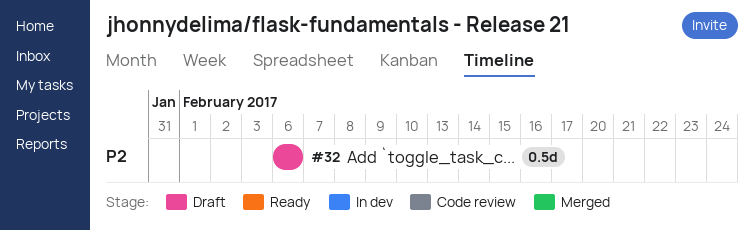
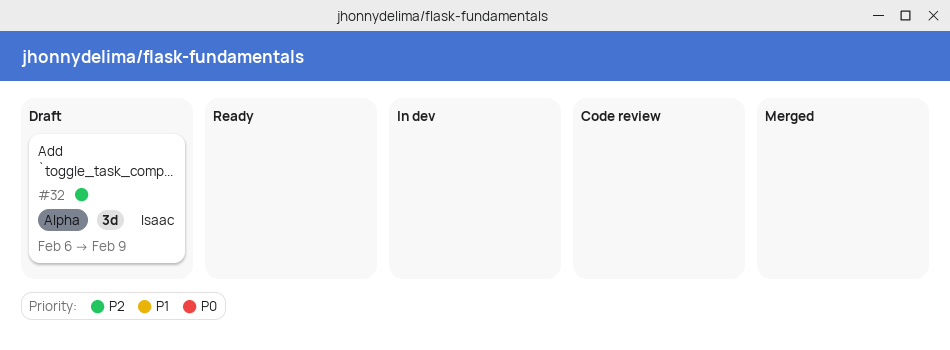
#32, estimate: 0.5d -> 3d
#32, due: Feb 6 -> Feb 9

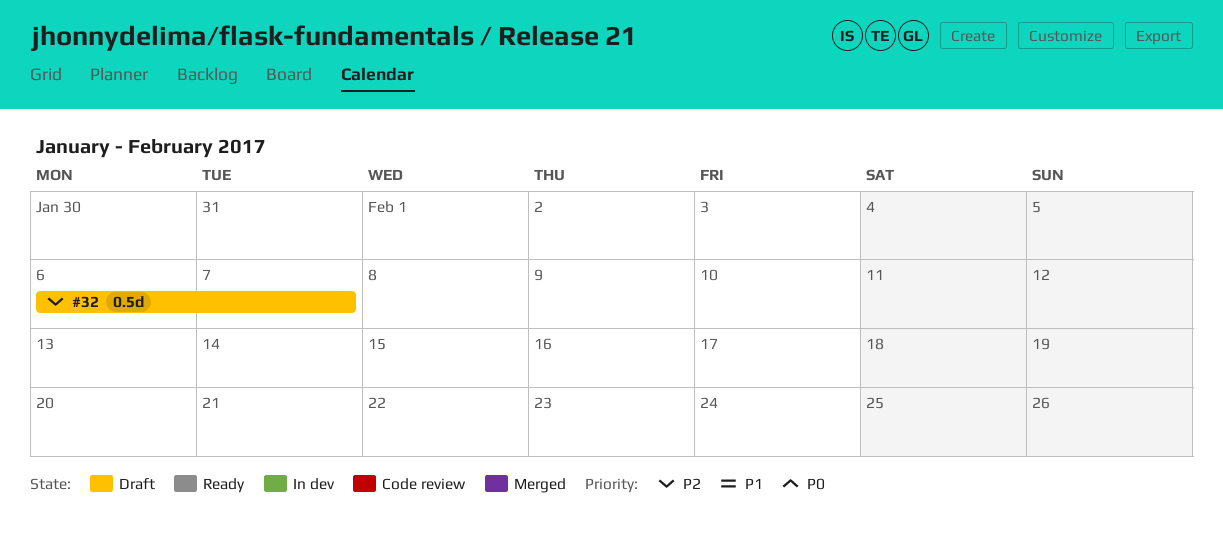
#32, estimate: 3d -> 0.5d
#32, due: Feb 9 -> Feb 7

